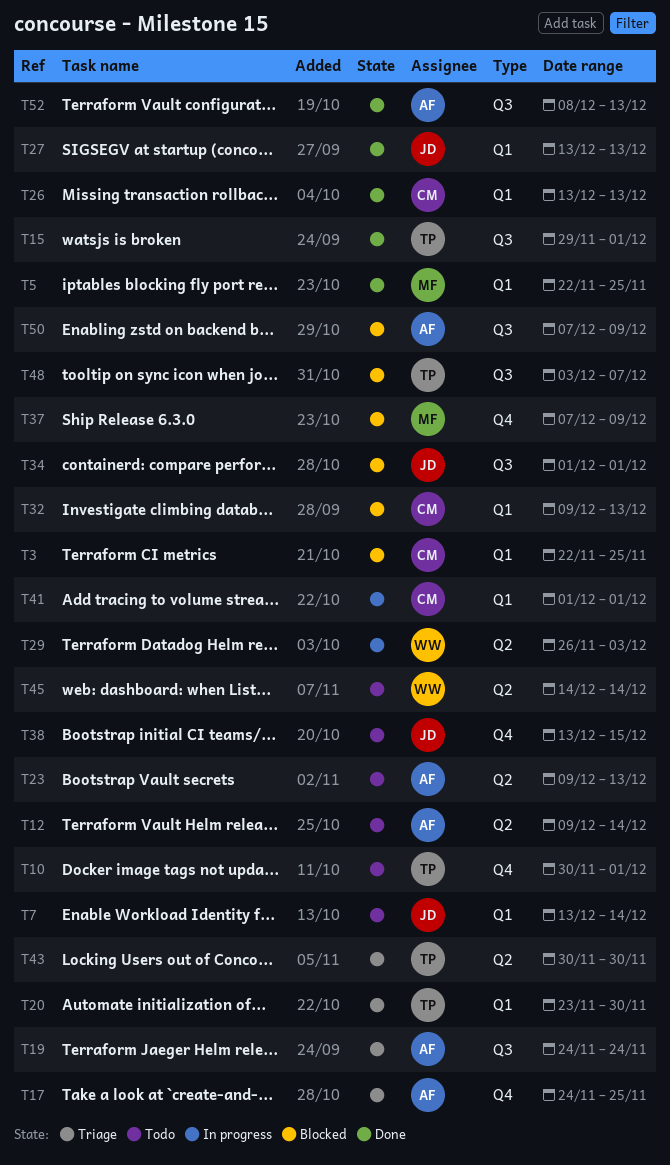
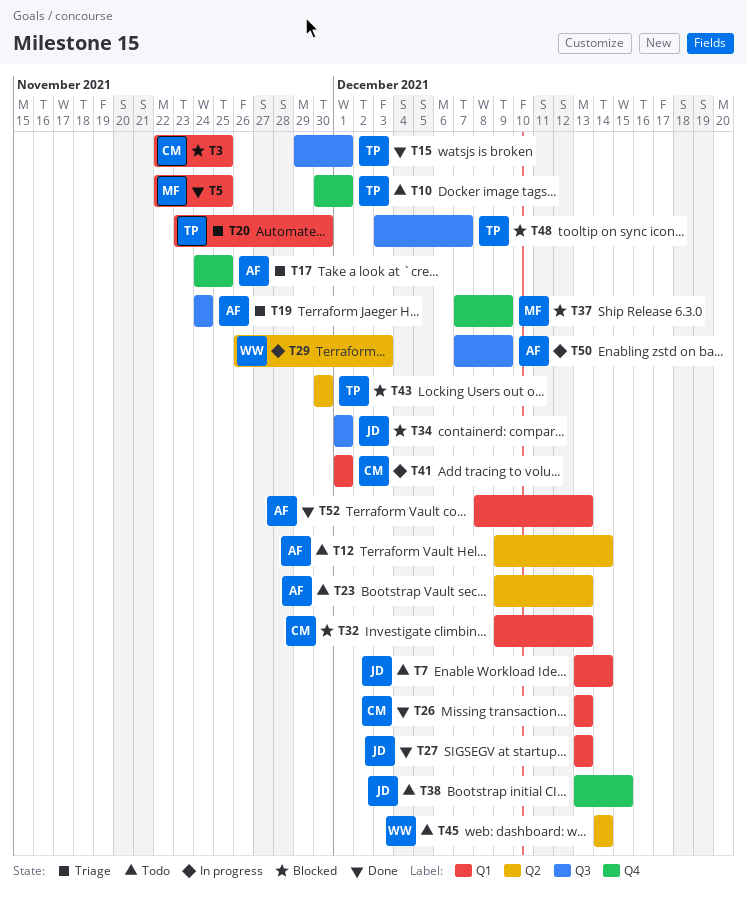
T43, status: Triage -> Blocked
T50, status: Blocked -> In progress
T52, label: Q3 -> Q1

